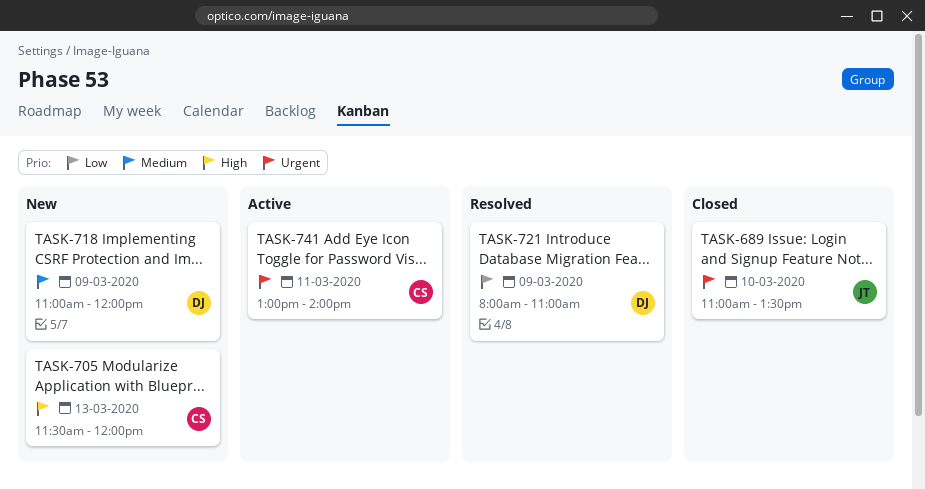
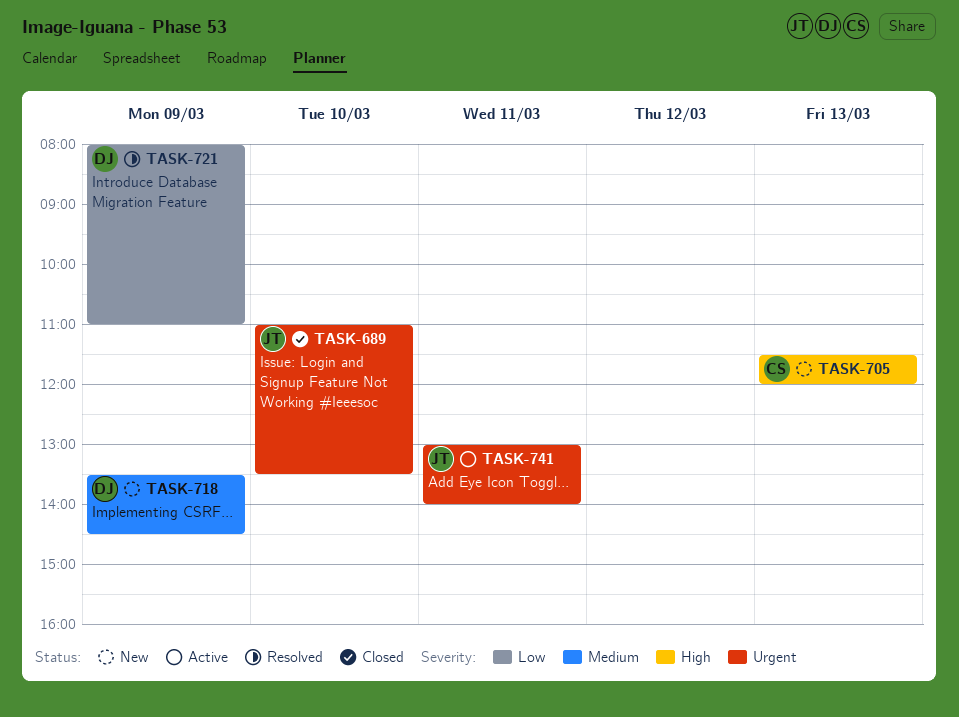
TASK-718, begins: 11:00 -> 13:30
TASK-718, ends: 12:00 -> 14:30
TASK-741, owner: CS -> JT

